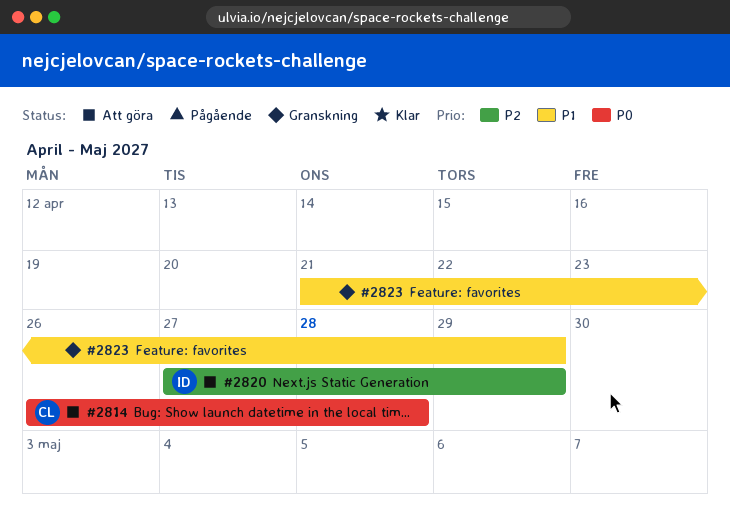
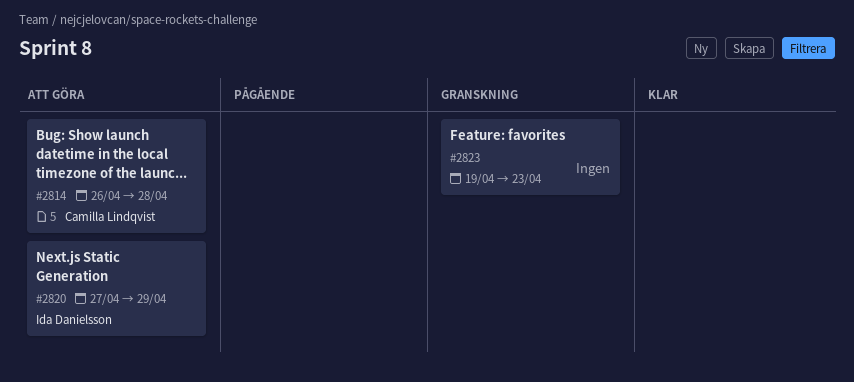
#2823, start: Apr 21 -> Apr 19
#2823, due: Apr 29 -> Apr 23

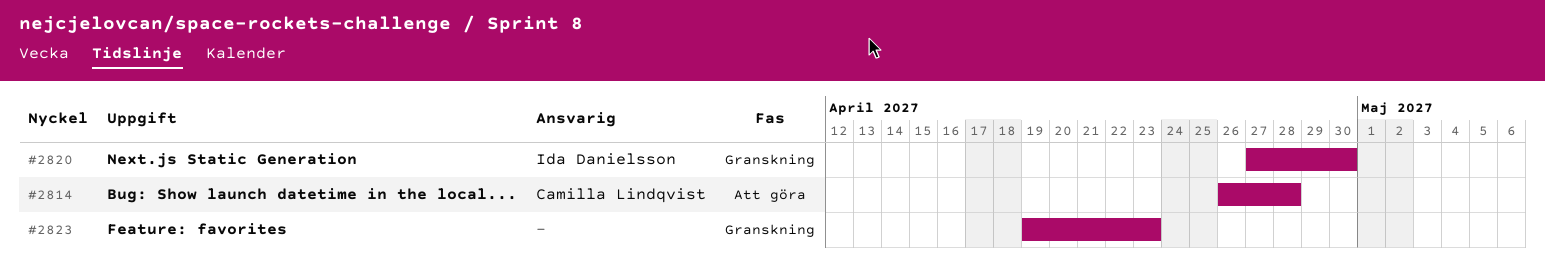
#2820, status: Att göra -> Granskning
#2820, due: Apr 29 -> Apr 30

